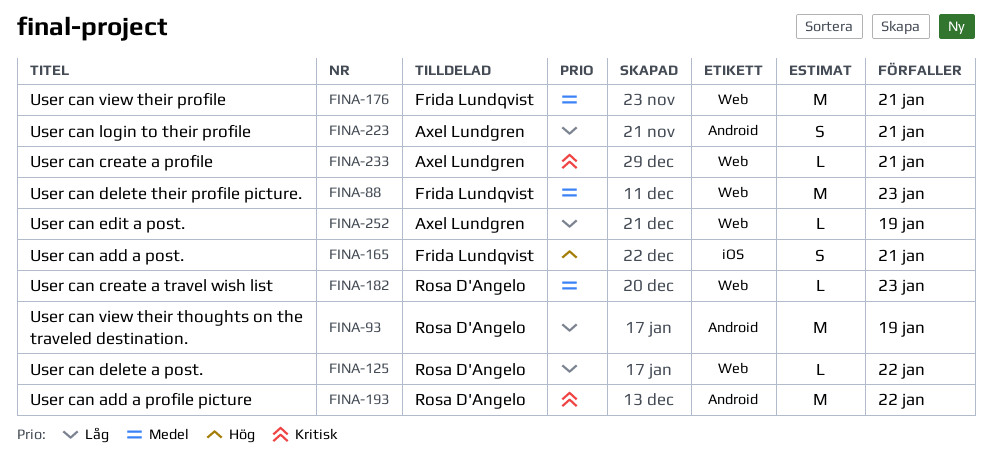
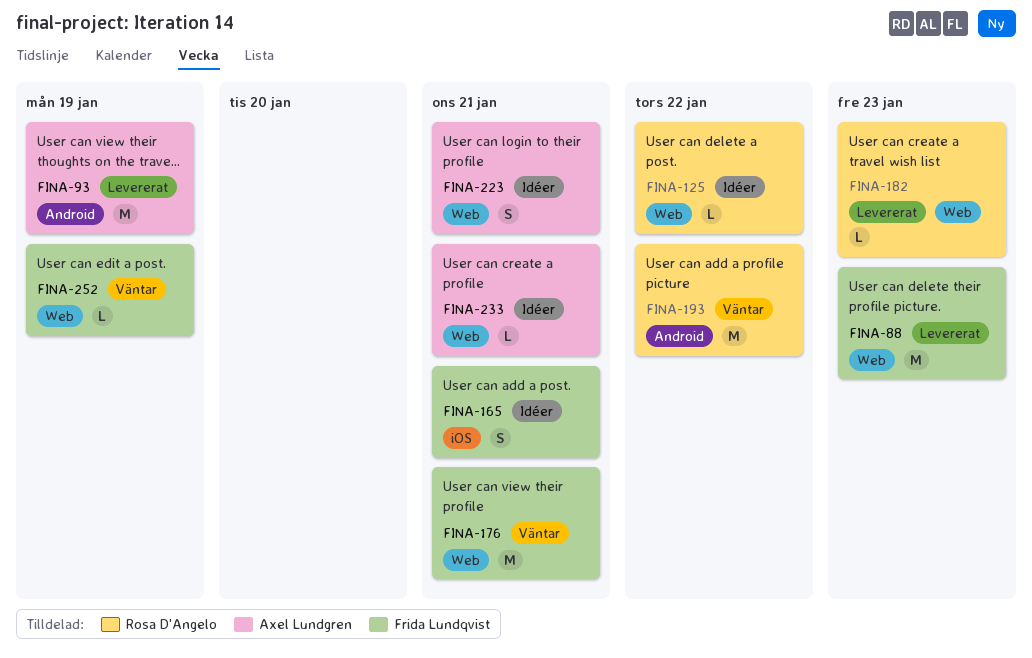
FINA-93, owner: Rosa D'Angelo -> Axel Lundgren
FINA-223, label: Android -> Web
FINA-252, owner: Axel Lundgren -> Frida Lundqvist

